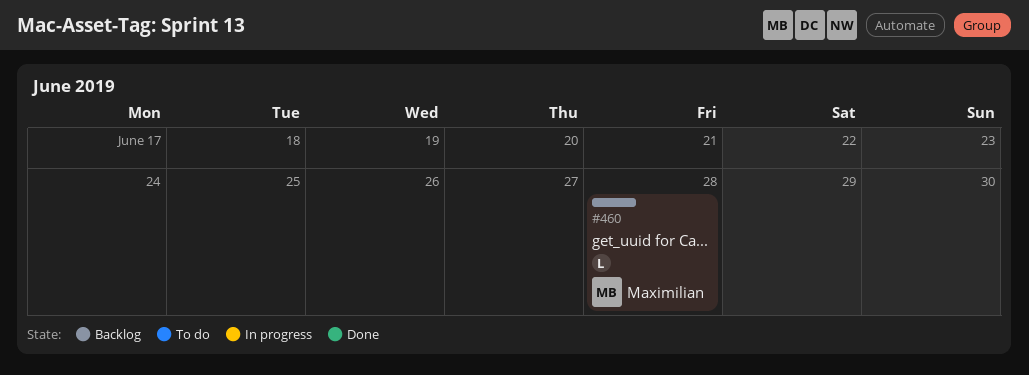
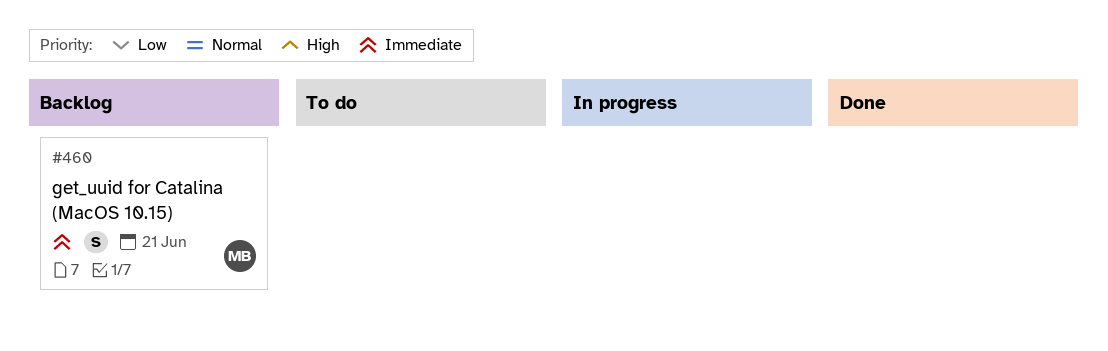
#460, estimate: L -> S
#460, due: Jun 28 -> Jun 21

